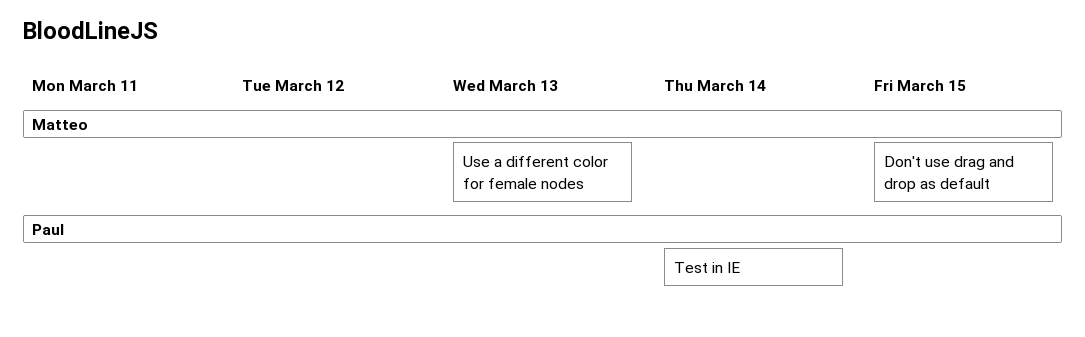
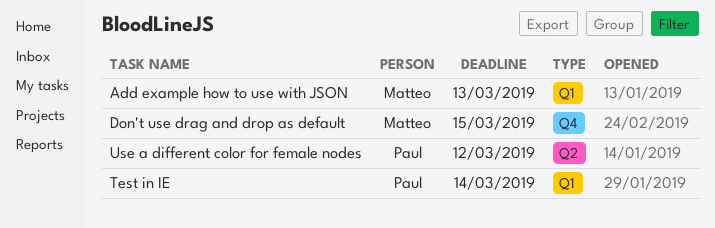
Add example how to use with JSON: none -> present
Use a different color for female nodes, owner: Matteo -> Paul
Use a different color for female nodes, due: Mar 13 -> Mar 12

